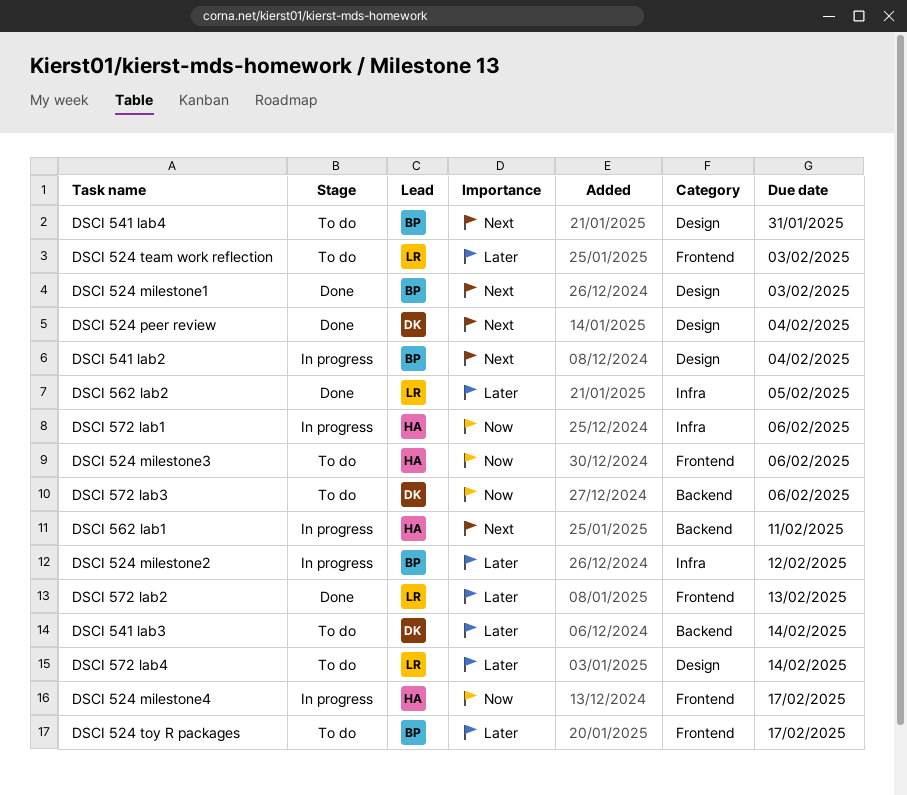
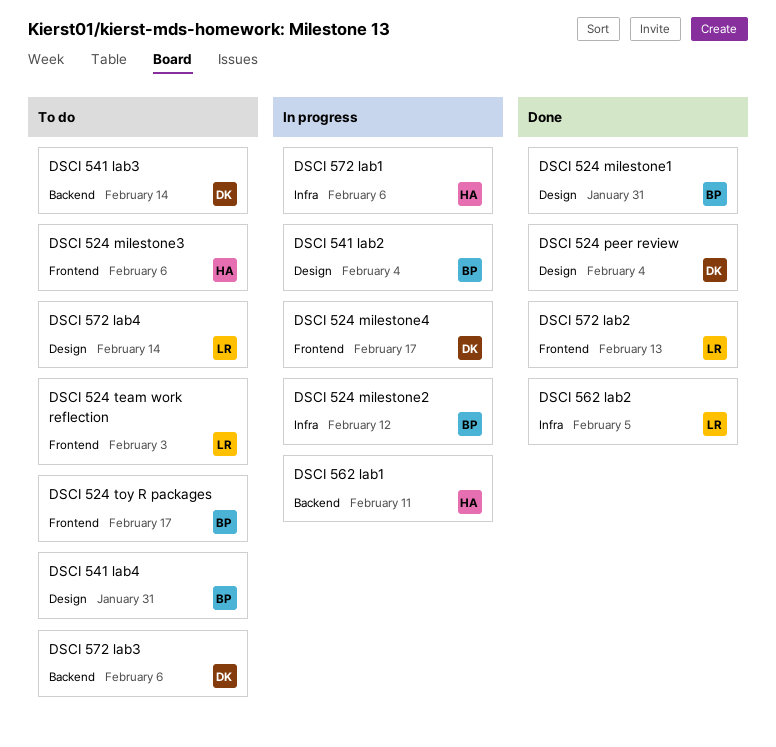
DSCI 524 milestone1, due: Feb 3 -> Jan 31
DSCI 524 milestone4, owner: HA -> DK

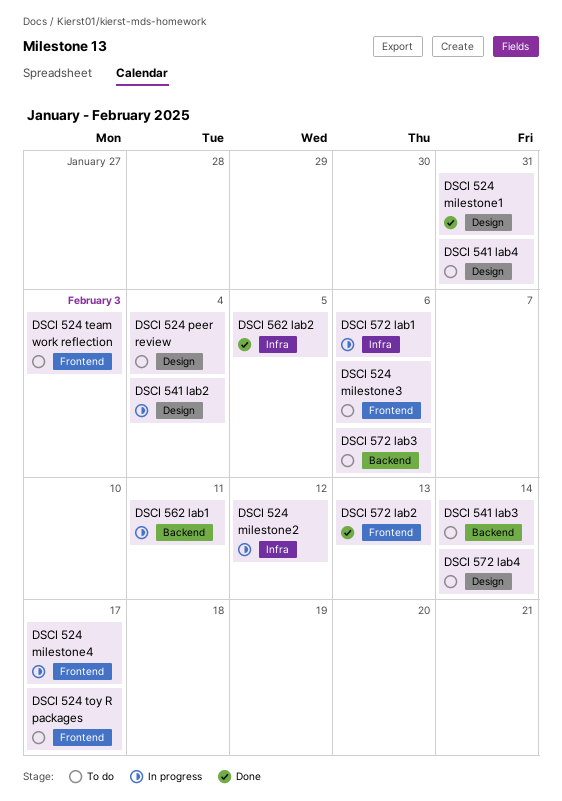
DSCI 524 peer review, status: Done -> To do

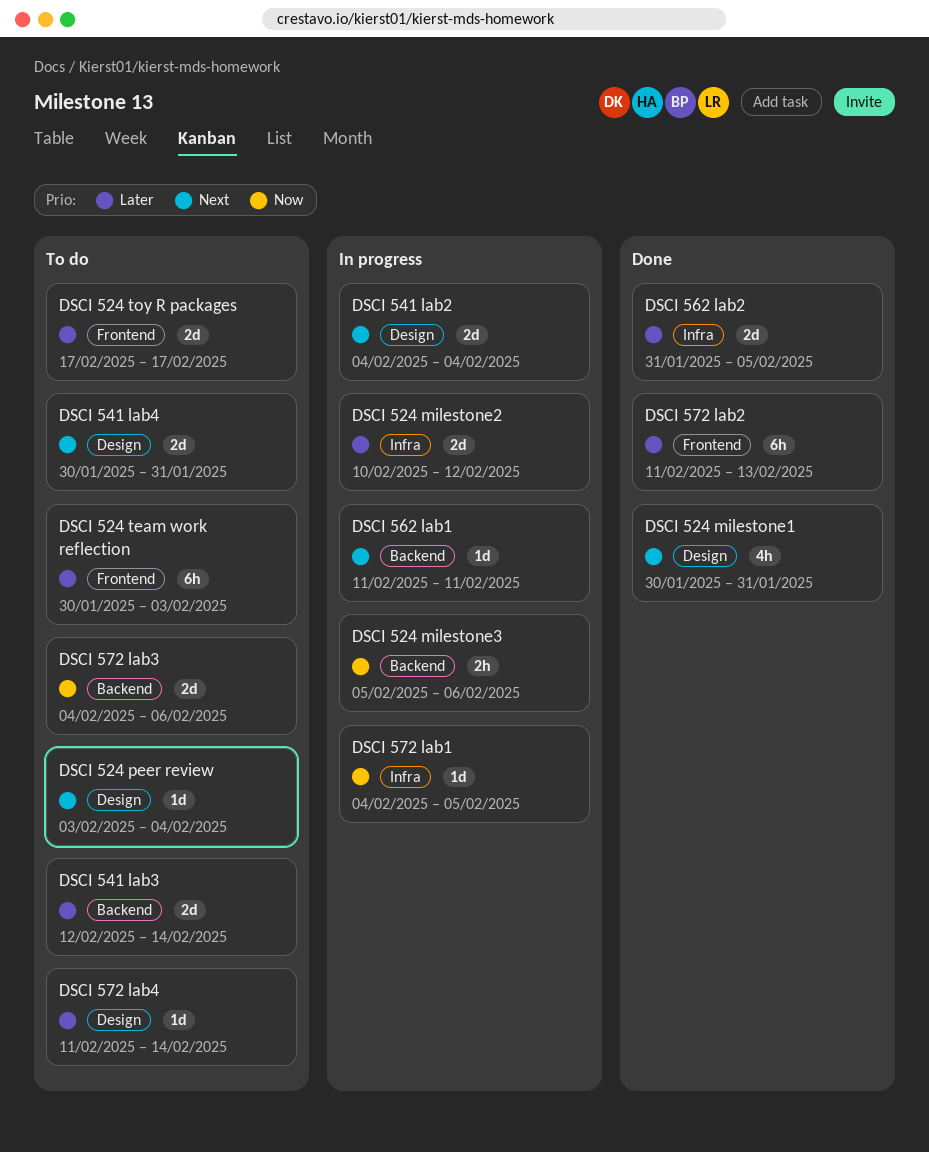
DSCI 524 milestone3, status: To do -> In progress
DSCI 524 milestone3, label: Frontend -> Backend
DSCI 524 milestone4: present -> none
DSCI 572 lab1, due: Feb 6 -> Feb 5

